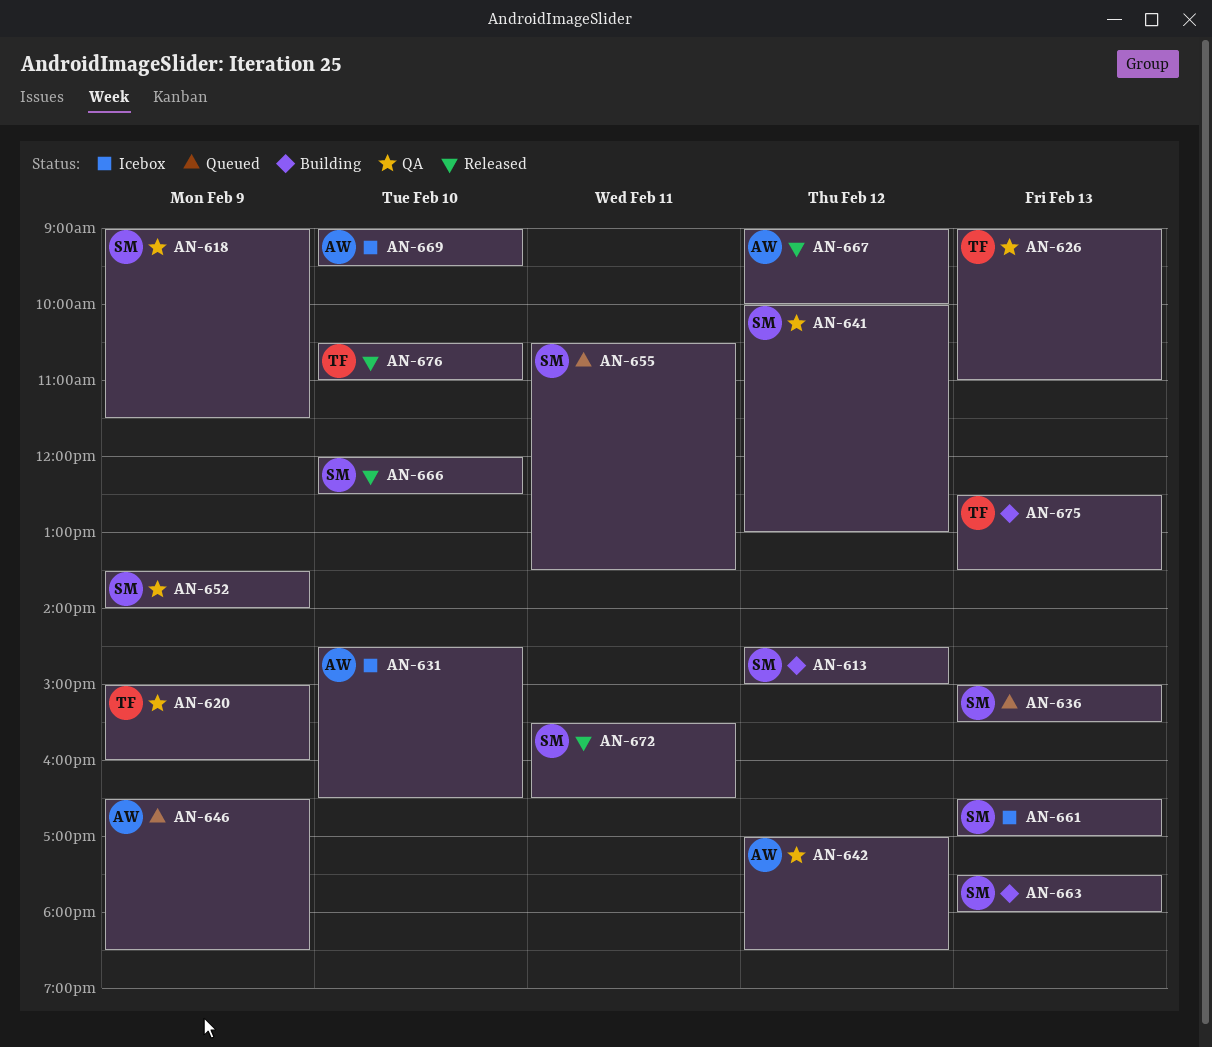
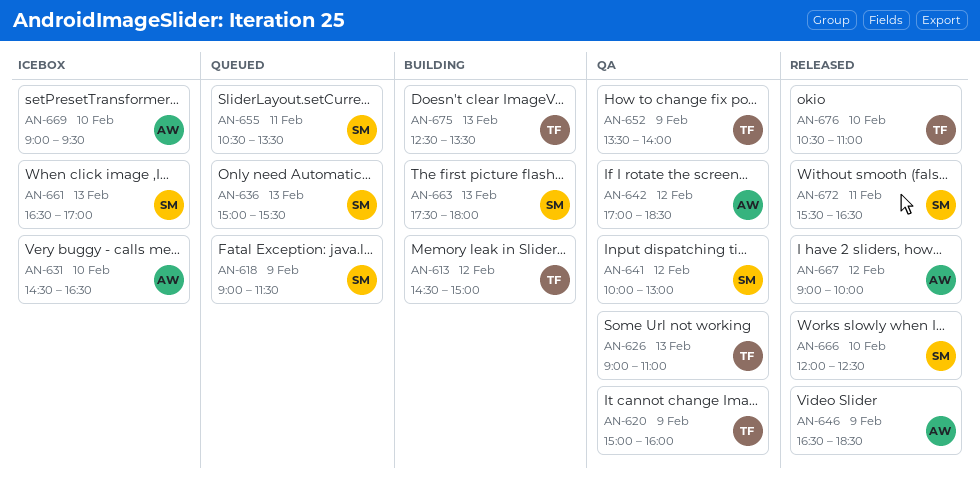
AN-613, owner: SM -> TF
AN-618, status: QA -> Queued
AN-646, status: Queued -> Released
AN-652, owner: SM -> TF

